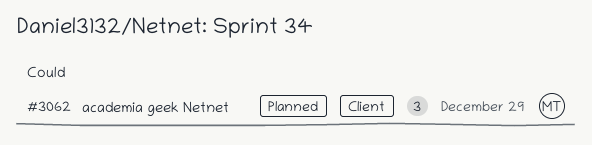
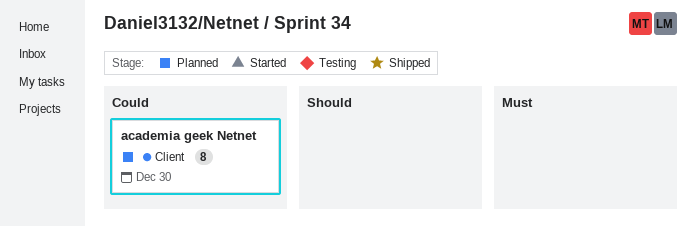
academia geek Netnet, estimate: 3 -> 8
academia geek Netnet, due: Dec 29 -> Dec 30

